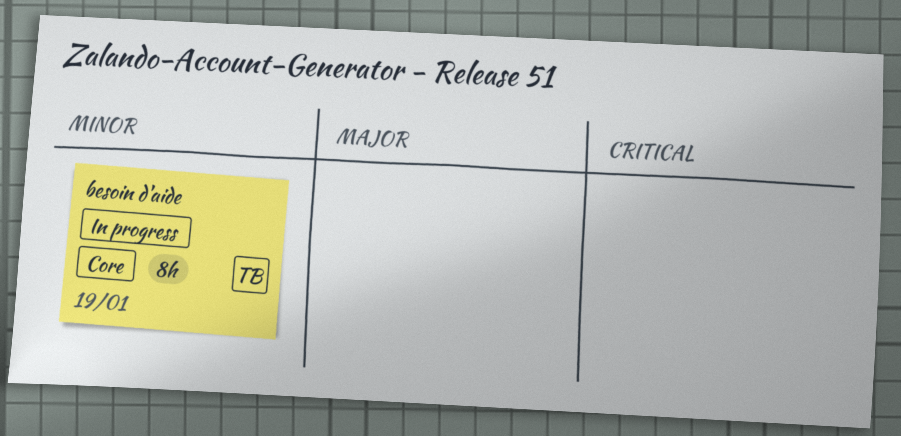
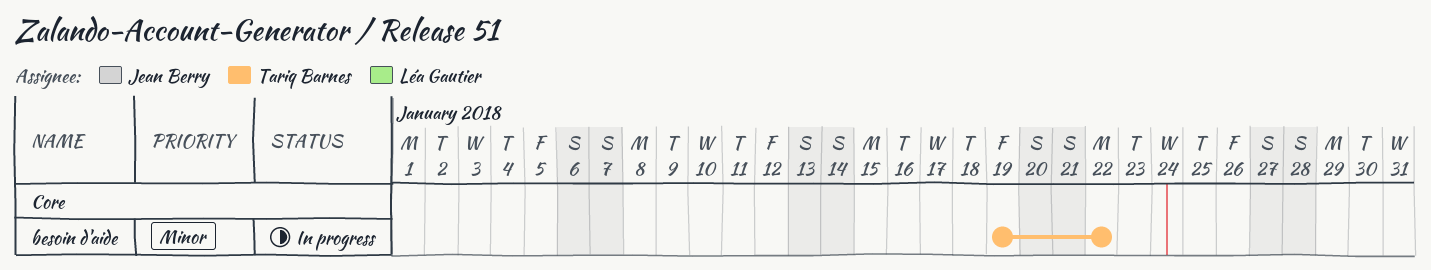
besoin d'aide, due: Jan 19 -> Jan 22

